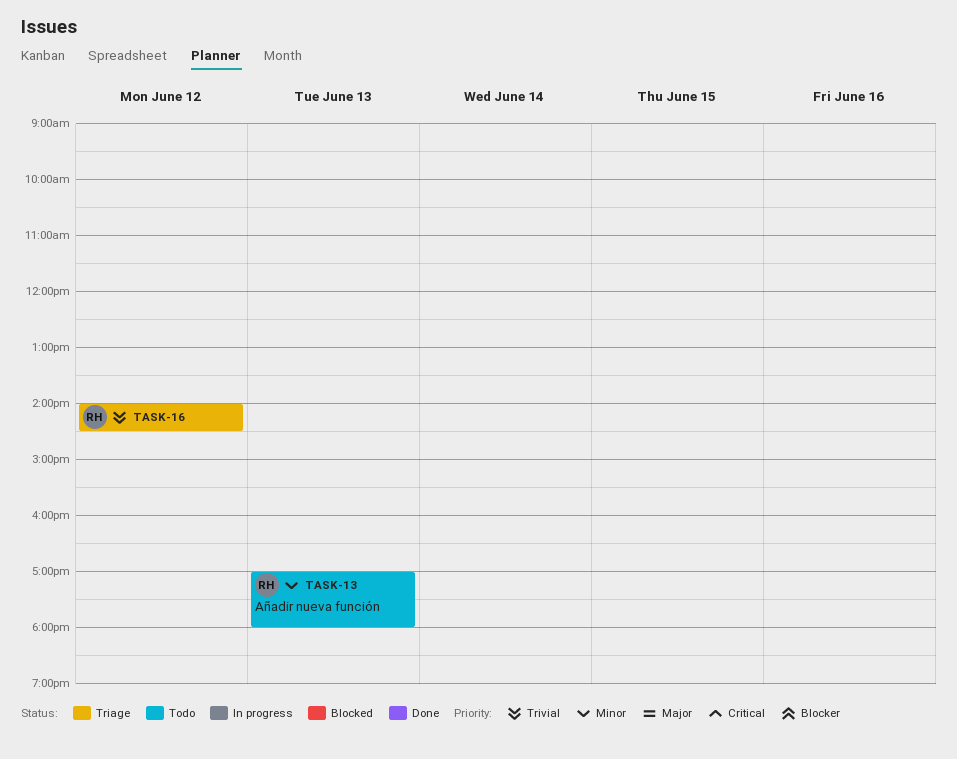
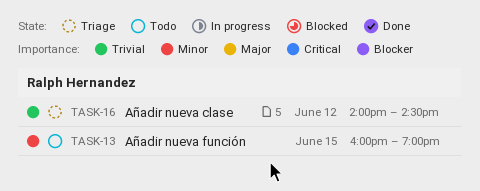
TASK-13, day: Jun 13 -> Jun 15
TASK-13, begins: 17:00 -> 16:00
TASK-13, ends: 18:00 -> 19:00

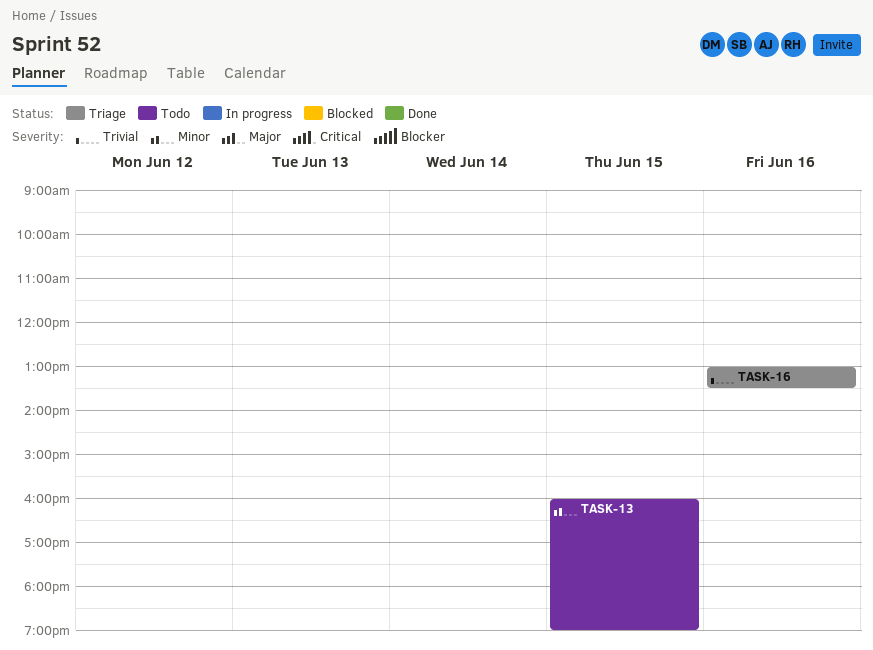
TASK-16, day: Jun 12 -> Jun 16
TASK-16, begins: 14:00 -> 13:00
TASK-16, ends: 14:30 -> 13:30

